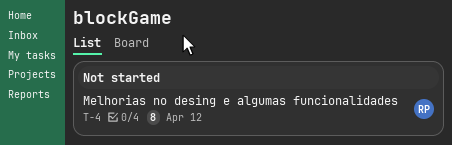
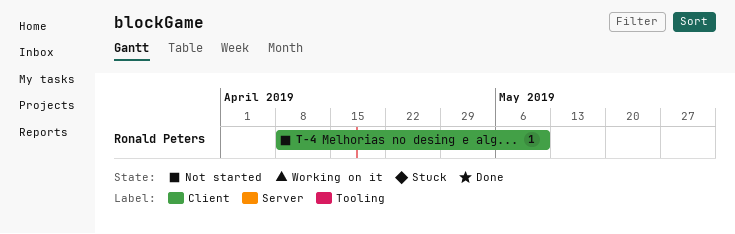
T-4, estimate: 8 -> 1
T-4, due: Apr 12 -> May 10

